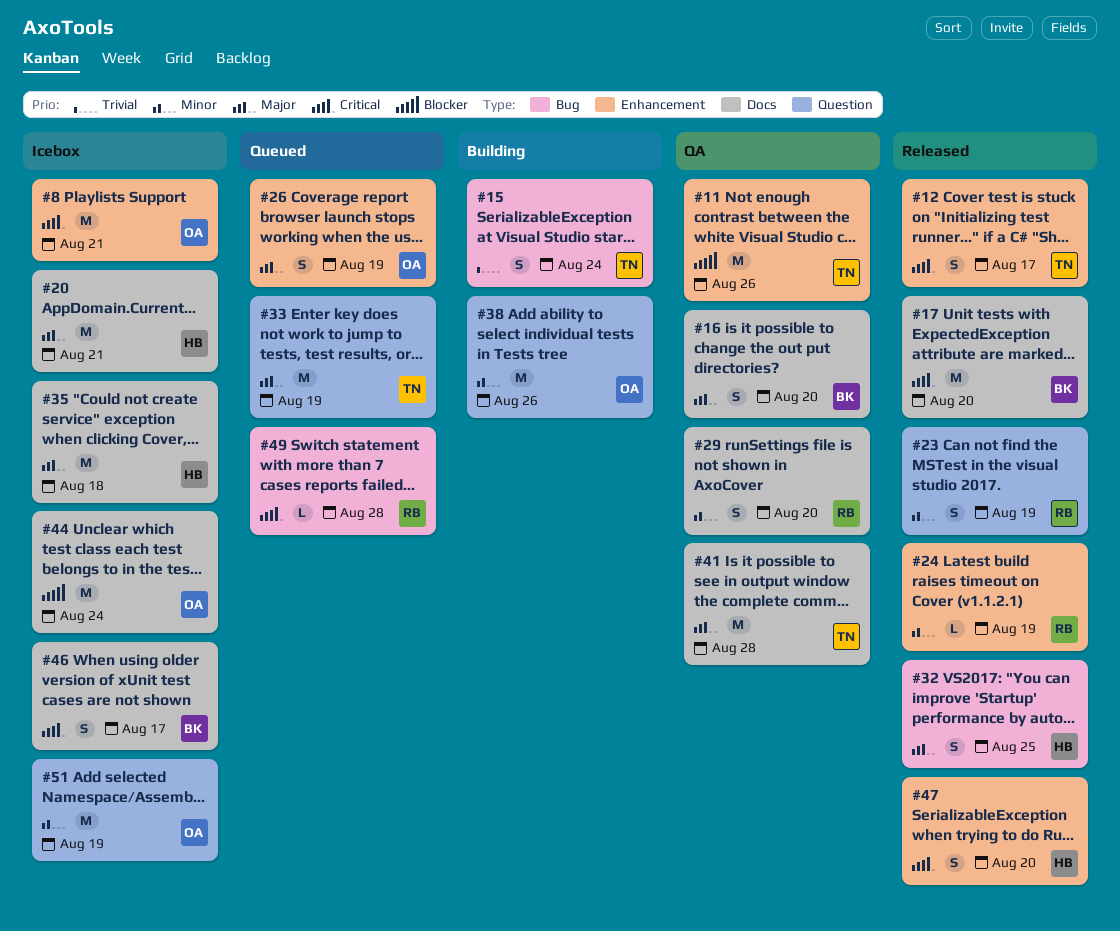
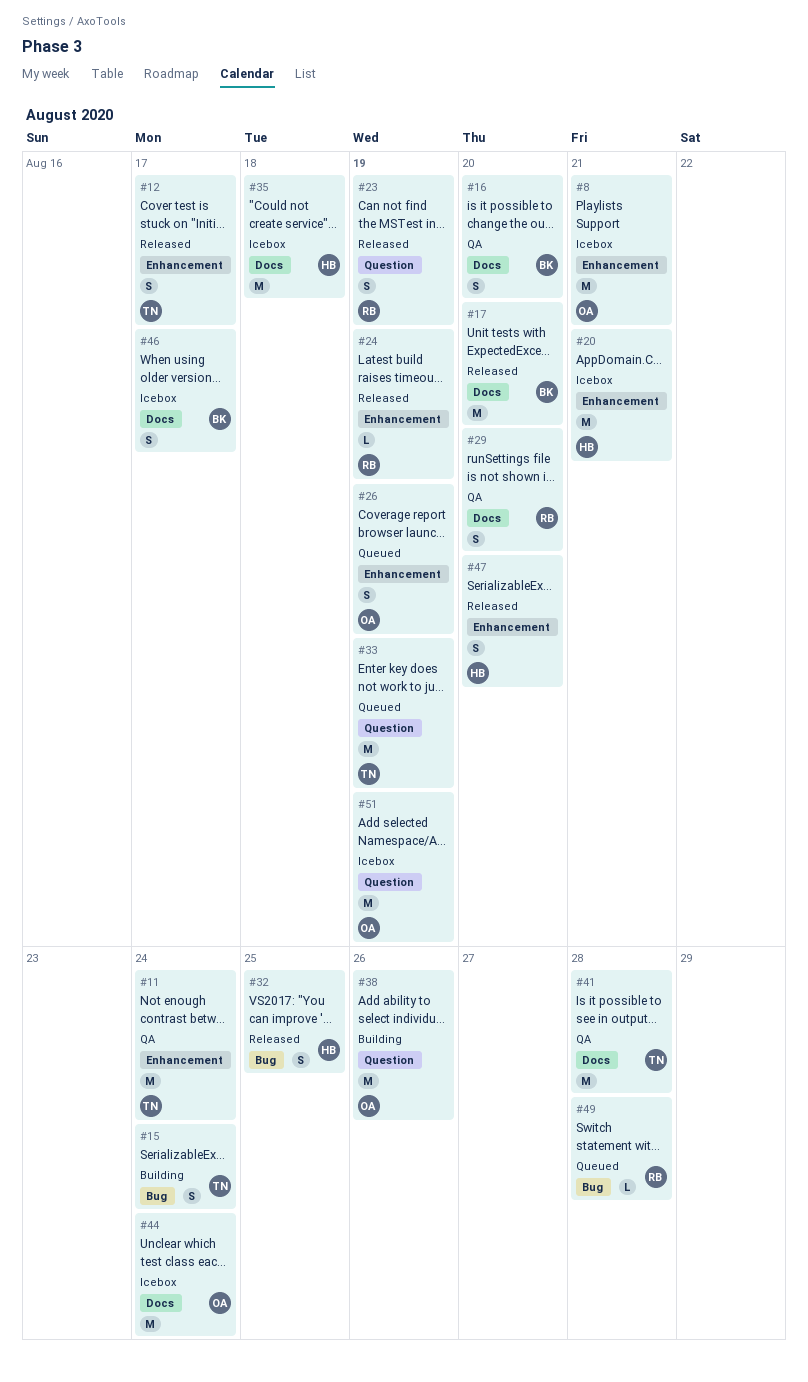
#11, due: Aug 26 -> Aug 24
#20, label: Docs -> Enhancement

